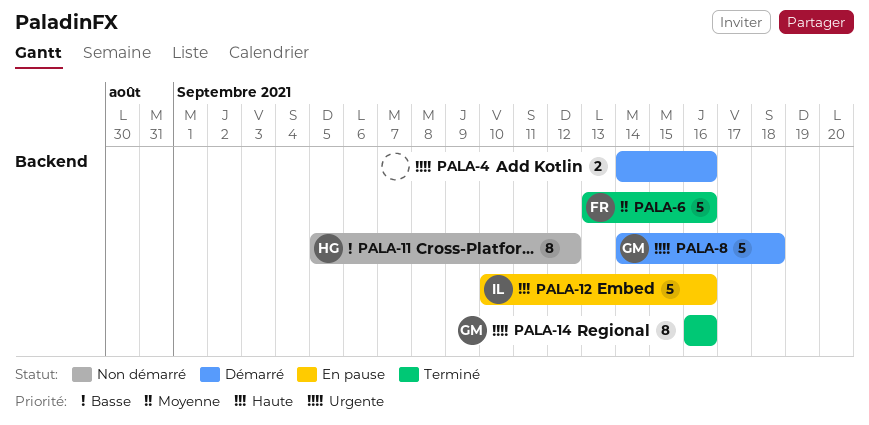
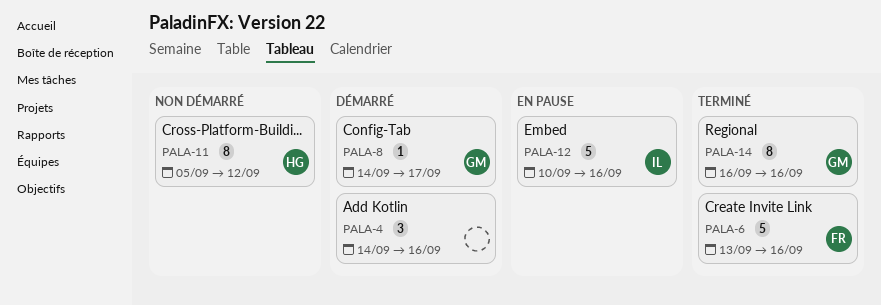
PALA-4, estimate: 2 -> 3
PALA-8, estimate: 5 -> 1
PALA-8, due: Sep 18 -> Sep 17

